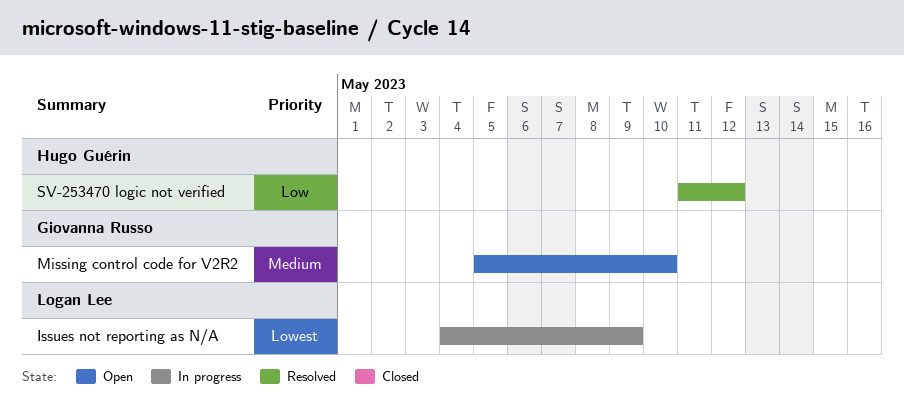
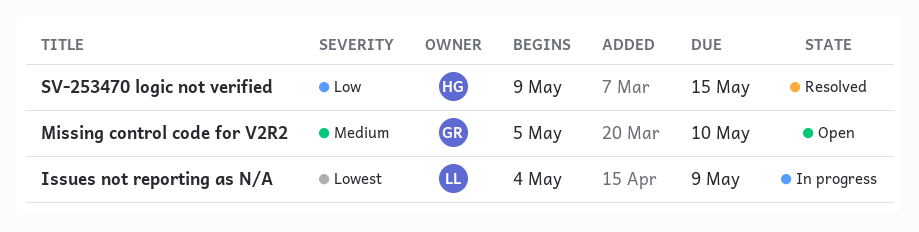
SV-253470 logic not verified, start: May 11 -> May 9
SV-253470 logic not verified, due: May 12 -> May 15

